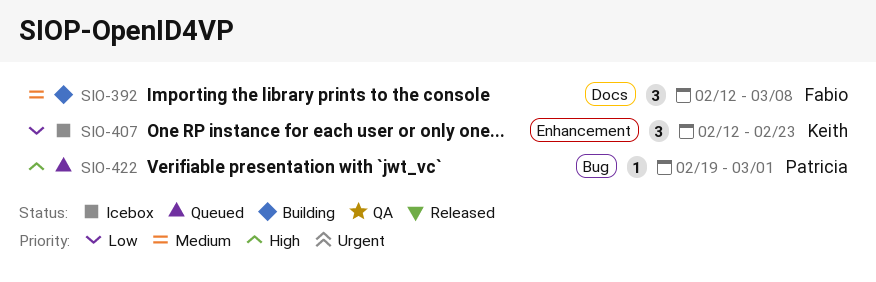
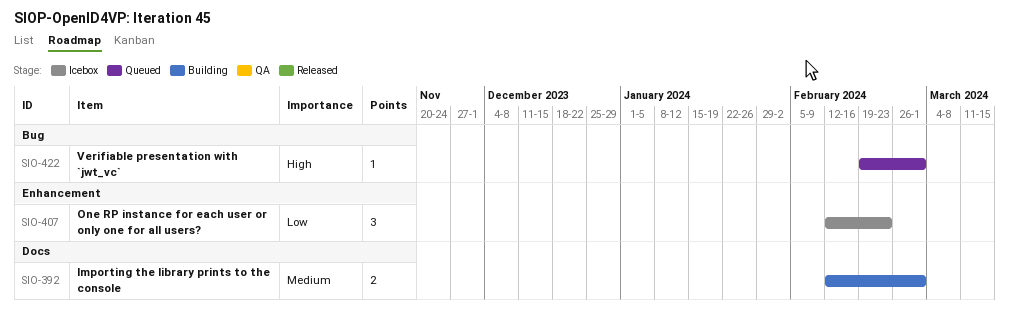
SIO-392, estimate: 3 -> 2
SIO-392, due: Mar 8 -> Mar 1

